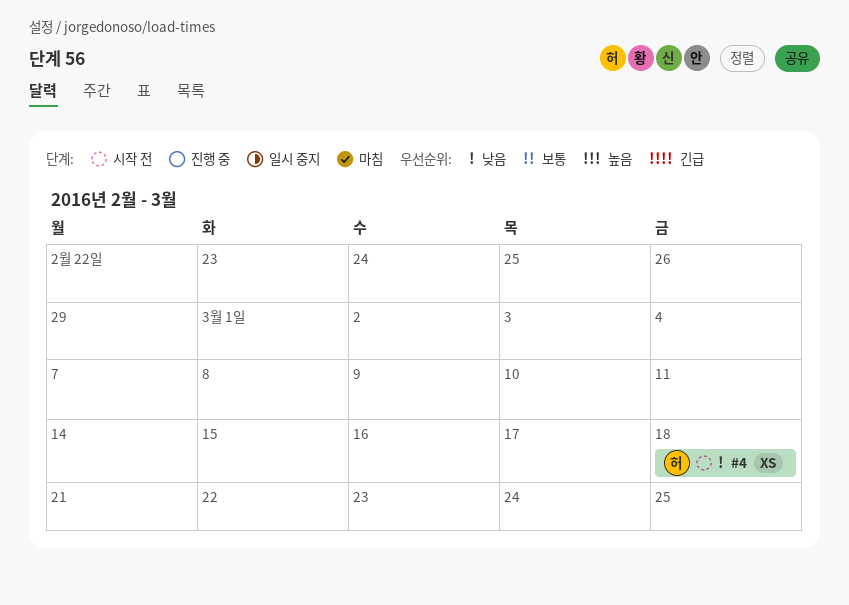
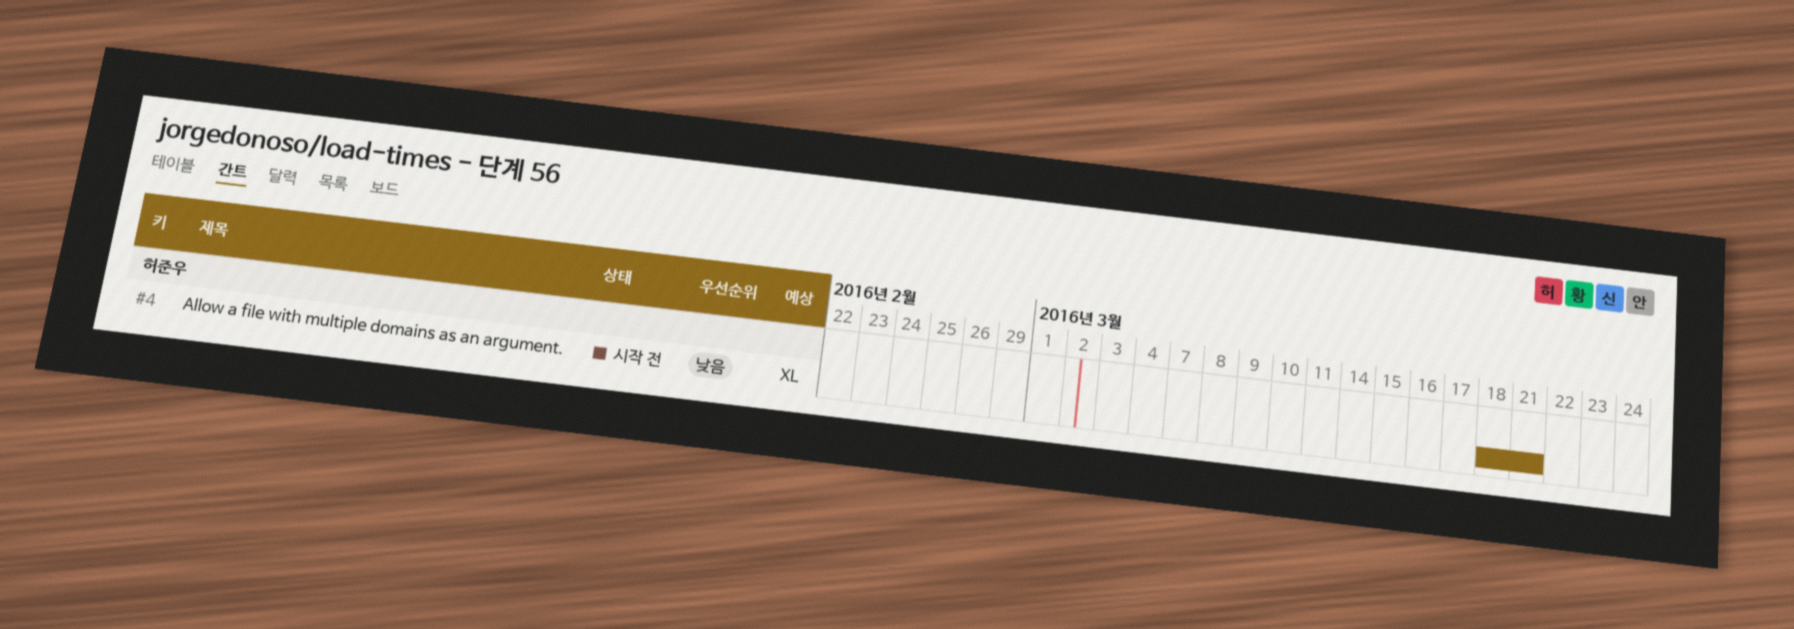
#4, estimate: XS -> XL
#4, due: Mar 18 -> Mar 21

